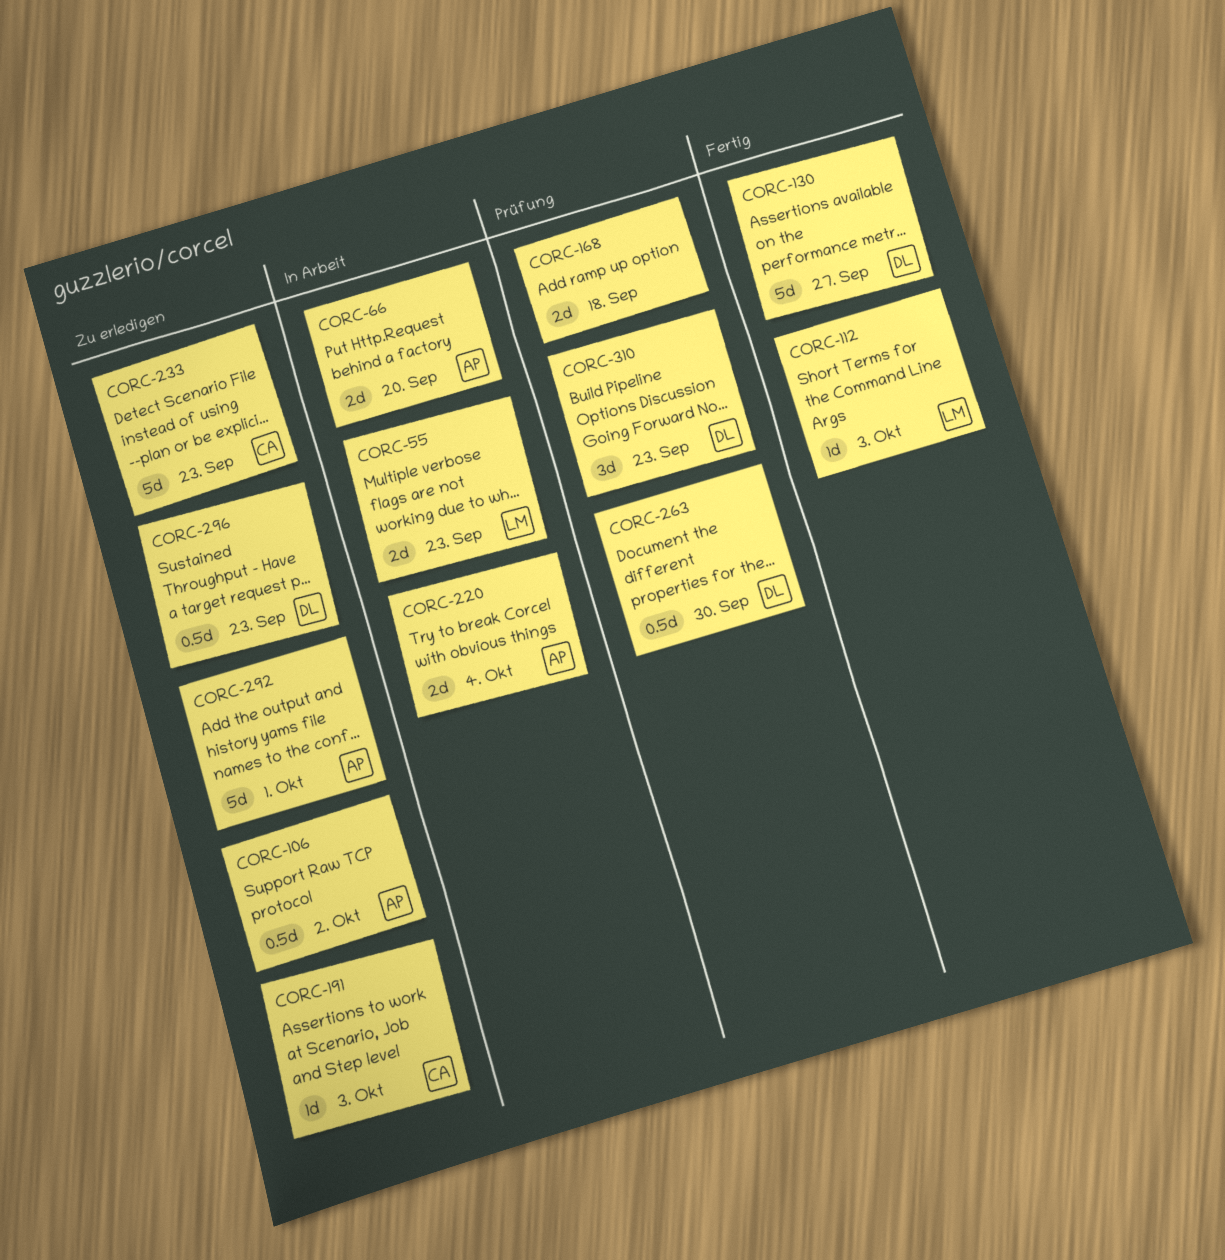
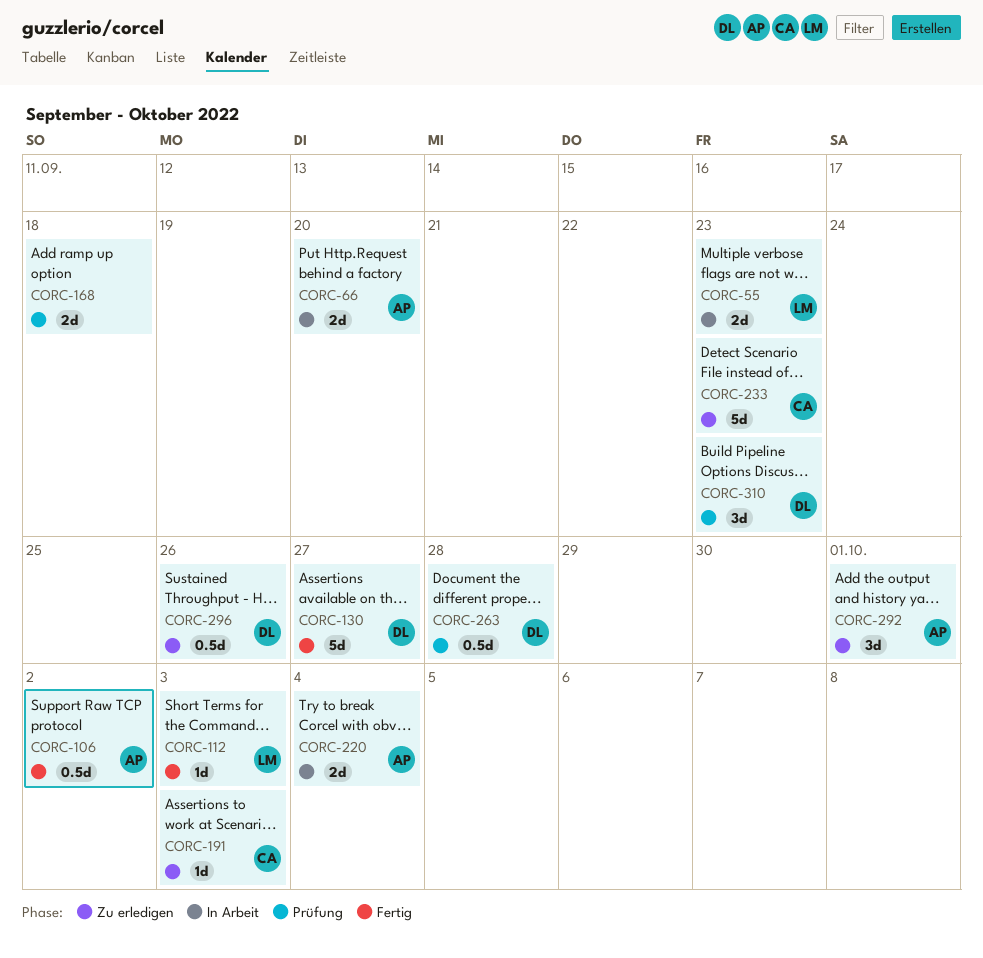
CORC-106, status: Zu erledigen -> Fertig
CORC-263, due: Sep 30 -> Sep 28
CORC-292, estimate: 5d -> 3d
CORC-296, due: Sep 23 -> Sep 26

